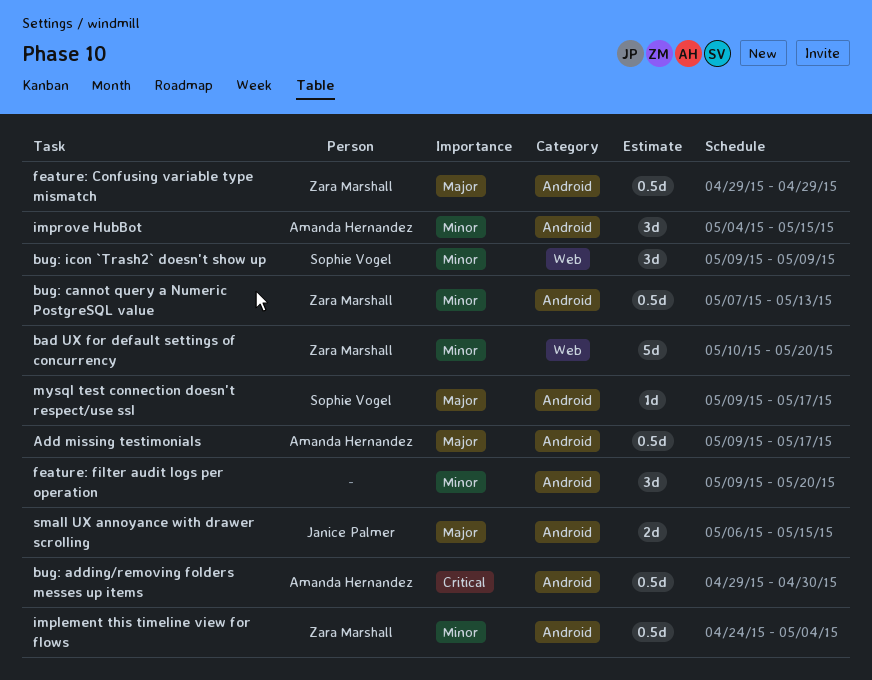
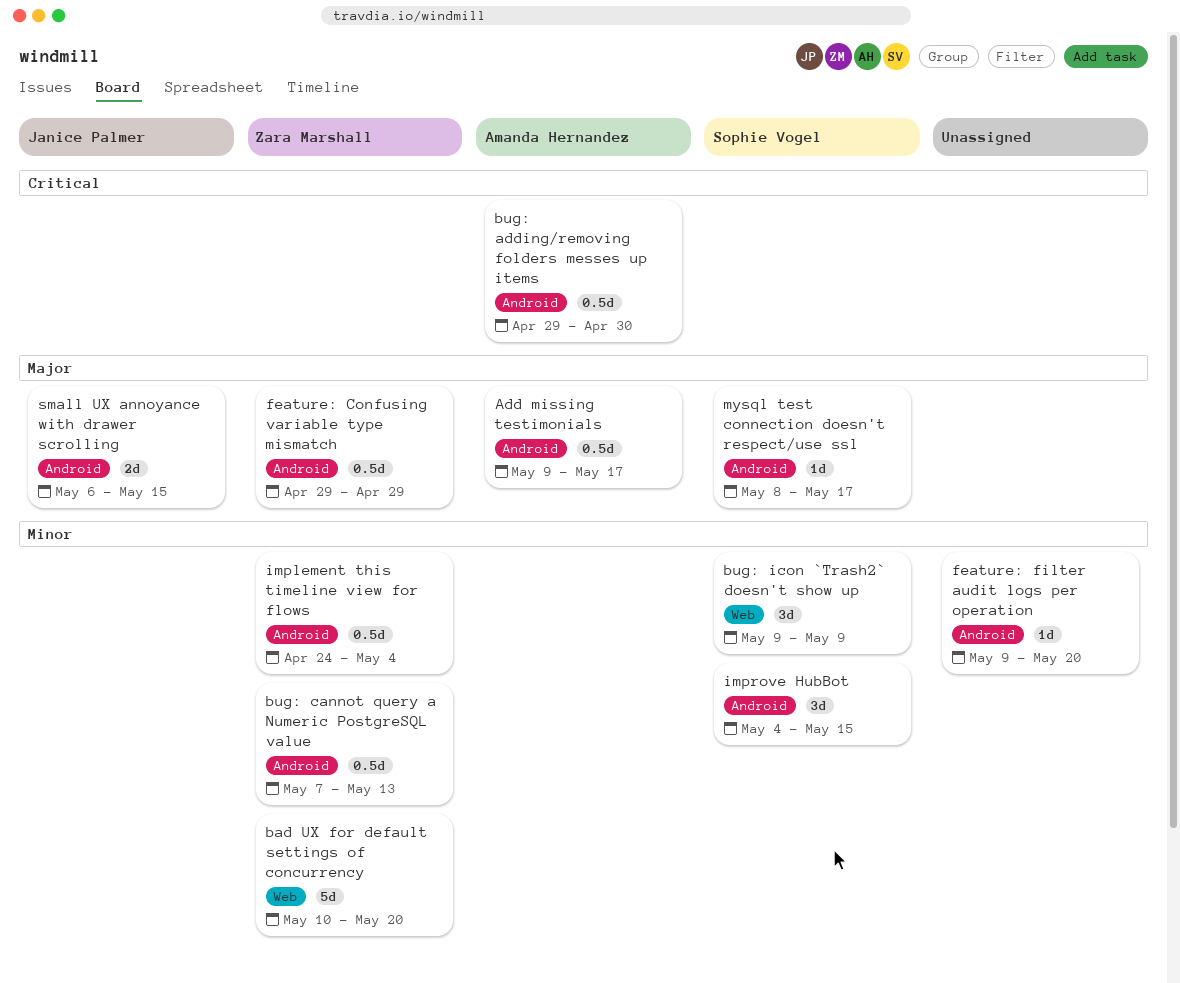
feature: filter audit logs per operation, estimate: 3d -> 1d
improve HubBot, owner: Amanda Hernandez -> Sophie Vogel
mysql test connection doesn't respect/use ssl, start: May 9 -> May 8

